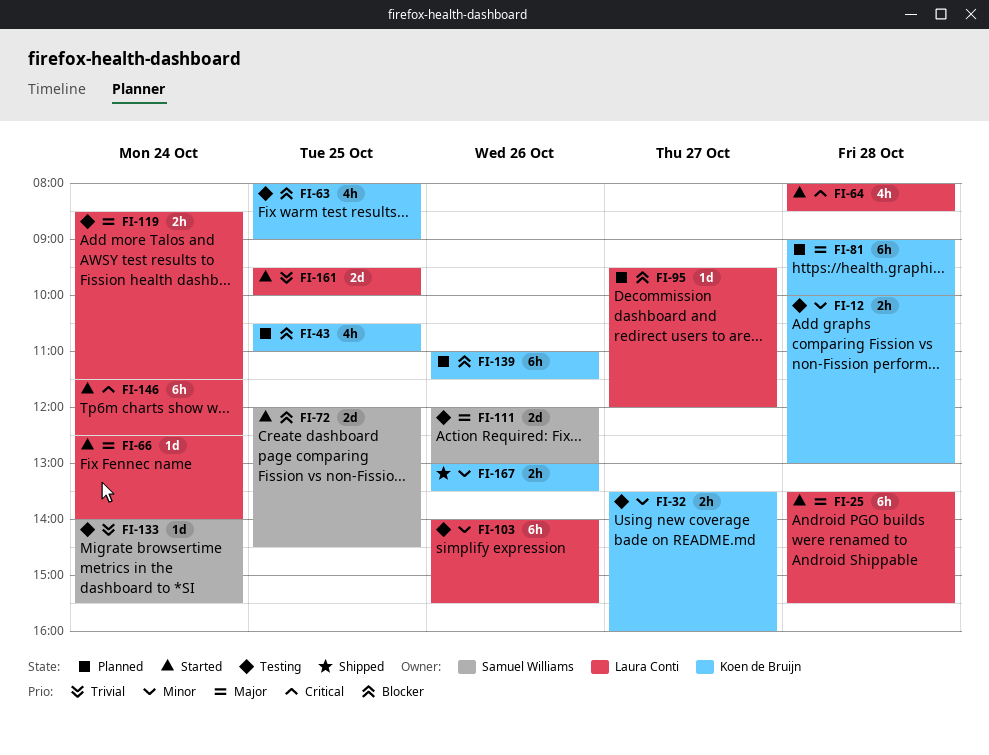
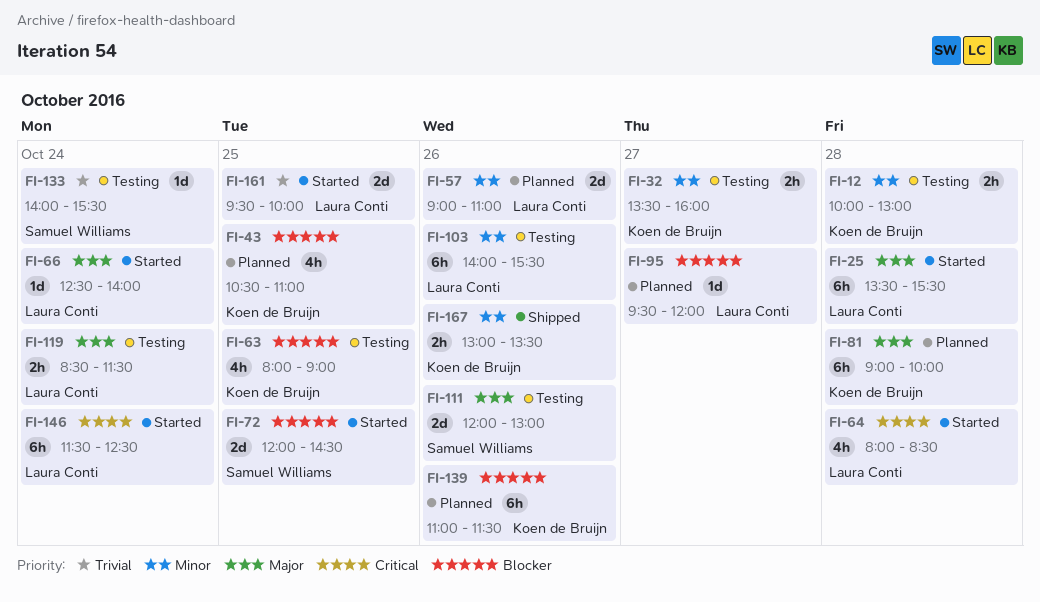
FI-57: none -> present

